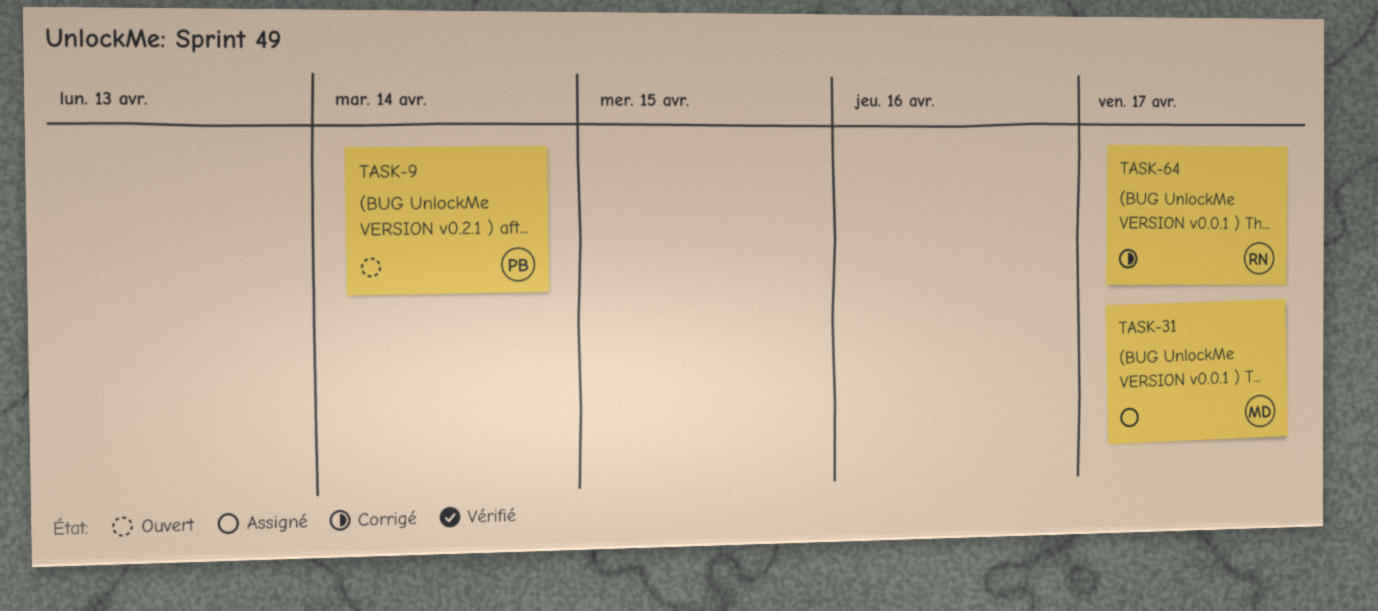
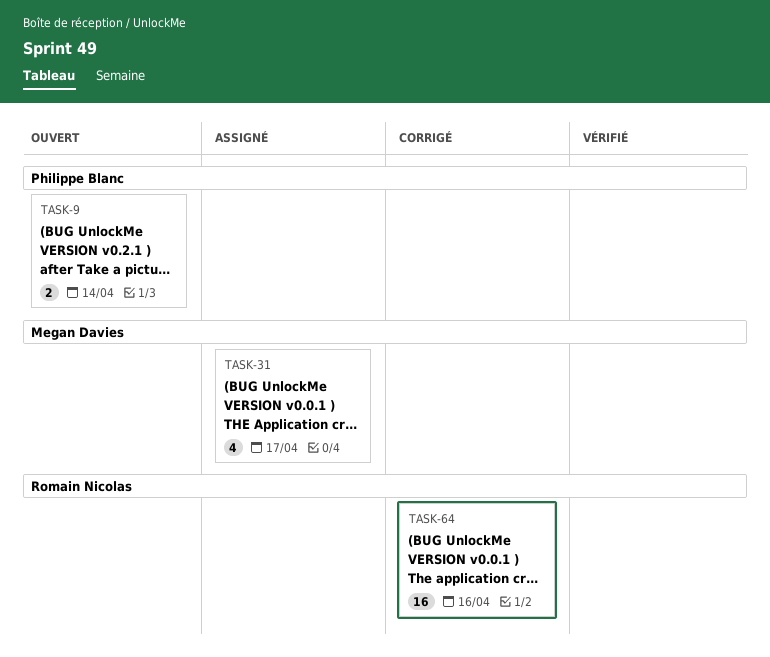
TASK-64, due: Apr 17 -> Apr 16

